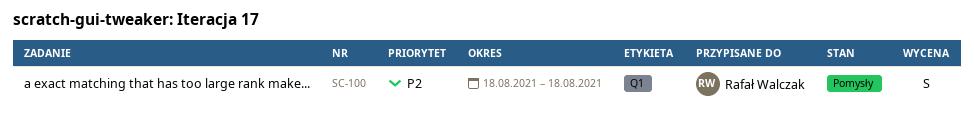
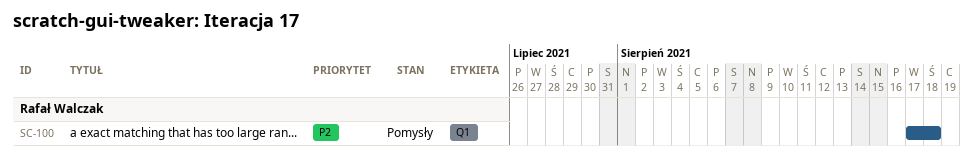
SC-100, start: Aug 18 -> Aug 17

